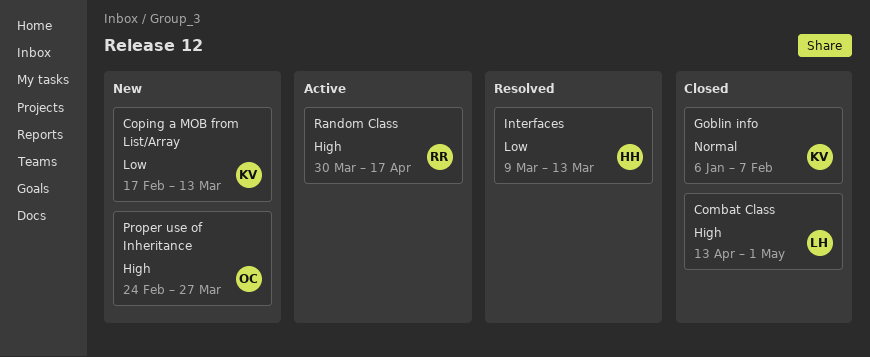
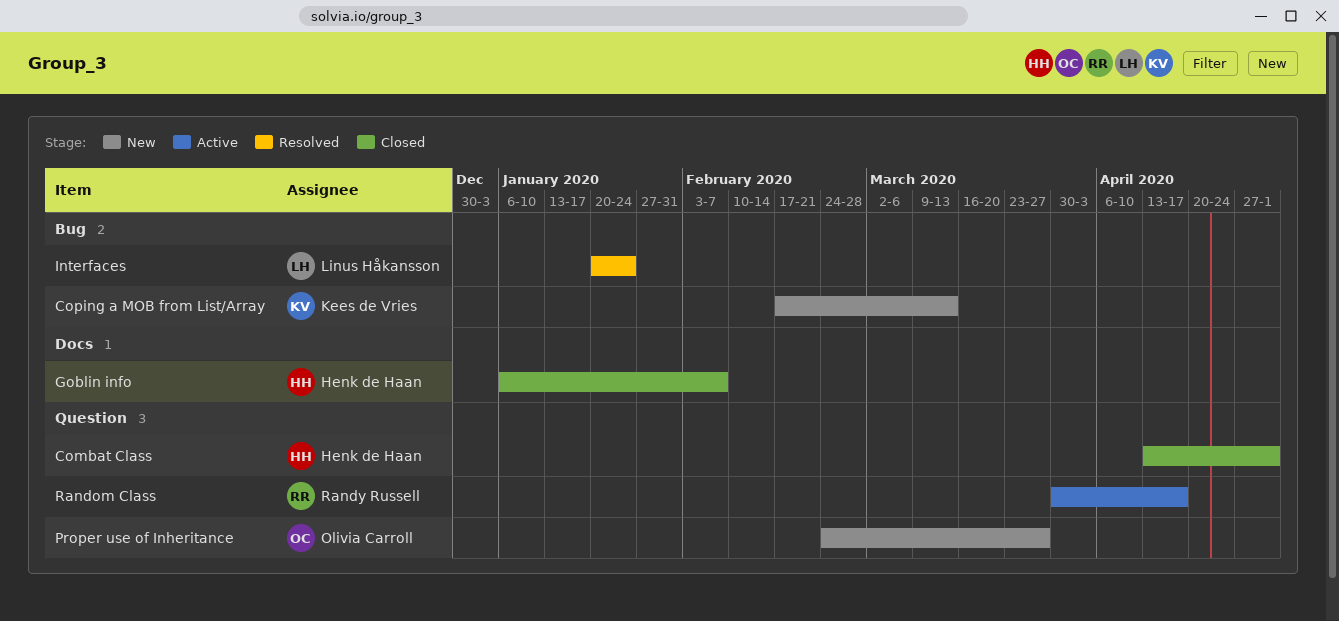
Combat Class, owner: Linus Håkansson -> Henk de Haan
Goblin info, owner: Kees de Vries -> Henk de Haan
Interfaces, owner: Henk de Haan -> Linus Håkansson
Interfaces, start: Mar 9 -> Jan 20
Interfaces, due: Mar 13 -> Jan 24

